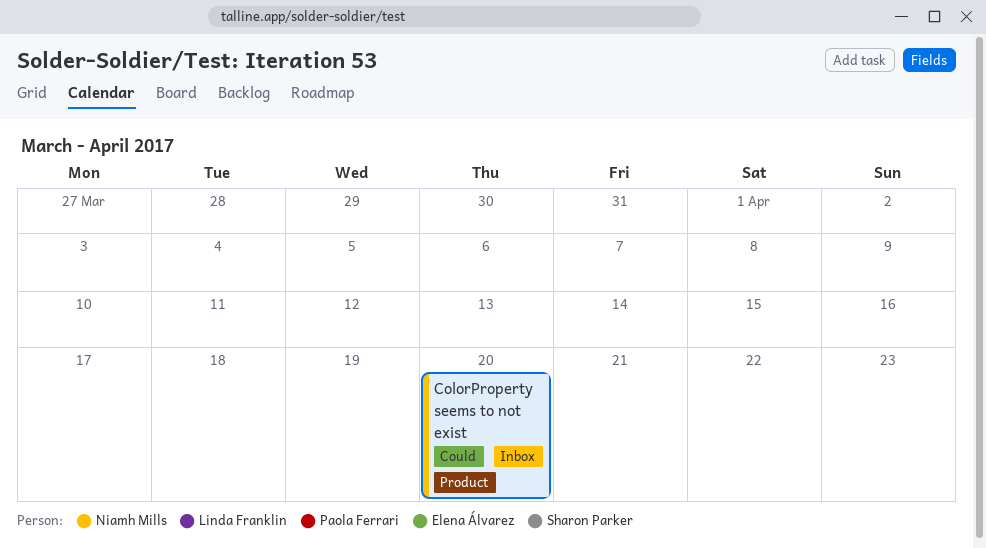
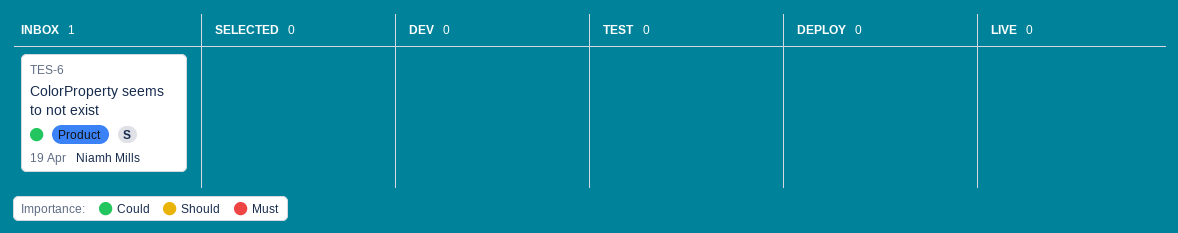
ColorProperty seems to not exist, due: Apr 20 -> Apr 19

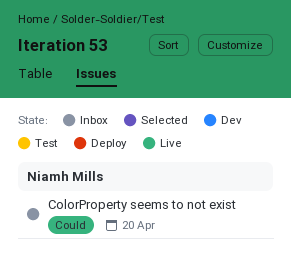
ColorProperty seems to not exist, due: Apr 19 -> Apr 20

